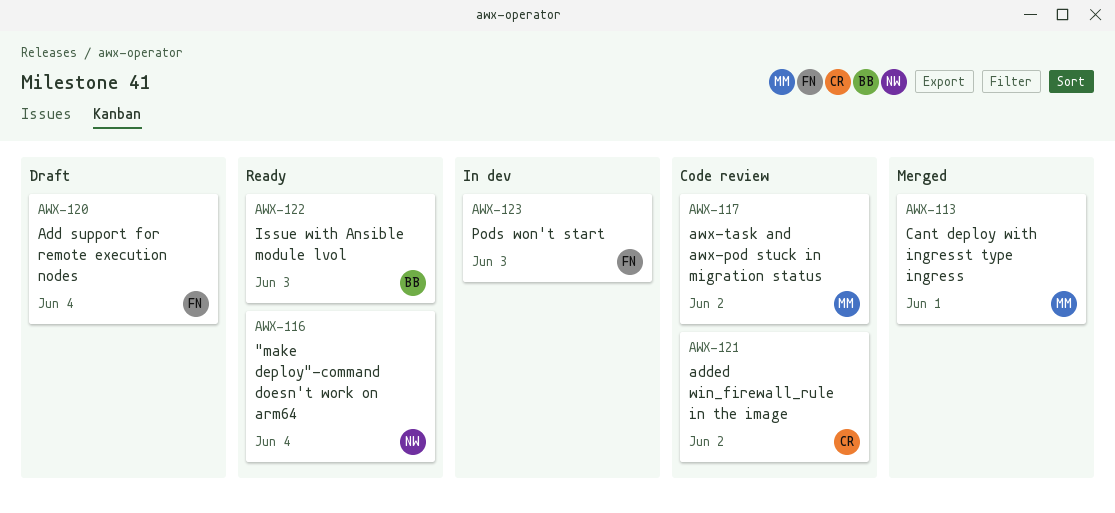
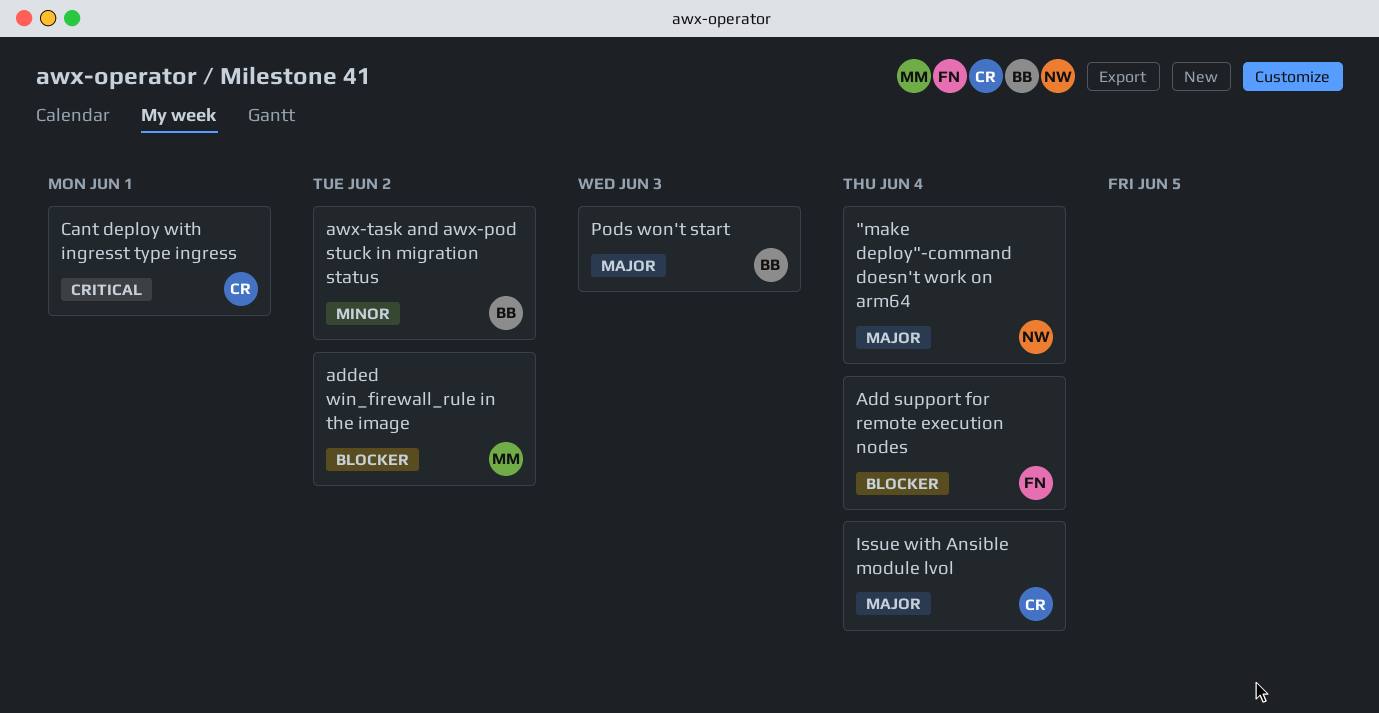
added win_firewall_rule in the image, owner: CR -> MM
awx-task and awx-pod stuck in migration status, owner: MM -> BB
Cant deploy with ingresst type ingress, owner: MM -> CR
Issue with Ansible module lvol, owner: BB -> CR
Issue with Ansible module lvol, due: Jun 3 -> Jun 4
Pods won't start, owner: FN -> BB

